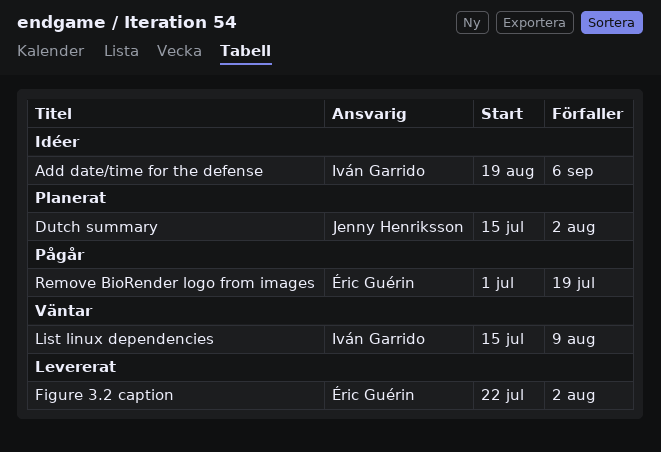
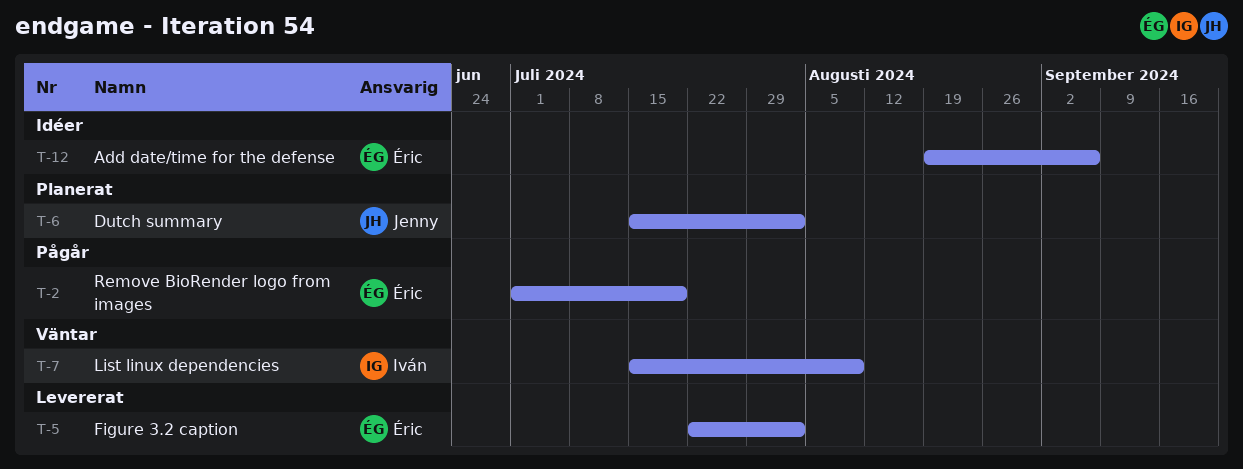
Add date/time for the defense, owner: Iván Garrido -> Éric Guérin

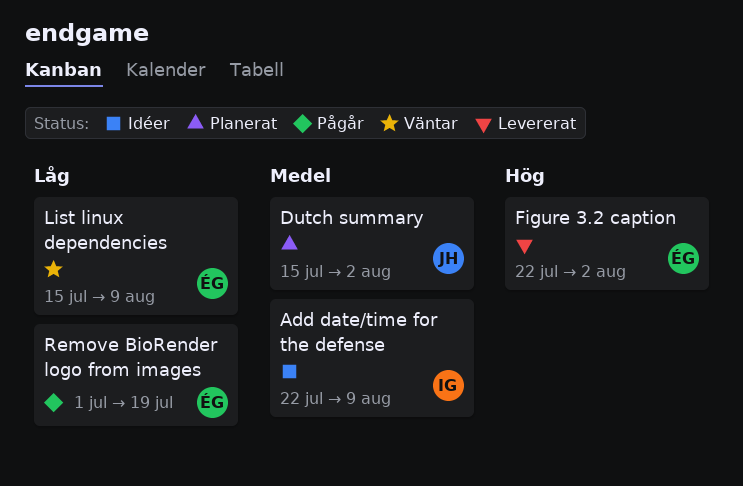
Add date/time for the defense, owner: Éric -> Iván
Add date/time for the defense, start: Aug 19 -> Jul 22
Add date/time for the defense, due: Sep 6 -> Aug 9
List linux dependencies, owner: Iván -> Éric

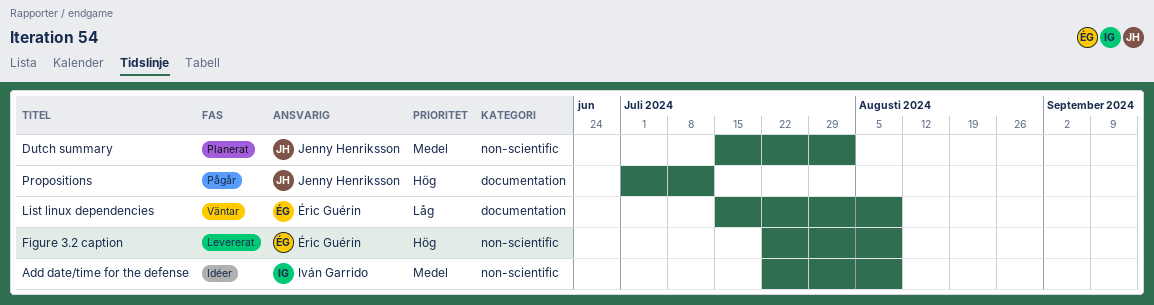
Figure 3.2 caption, due: Aug 2 -> Aug 9
Propositions: none -> present
Remove BioRender logo from images: present -> none

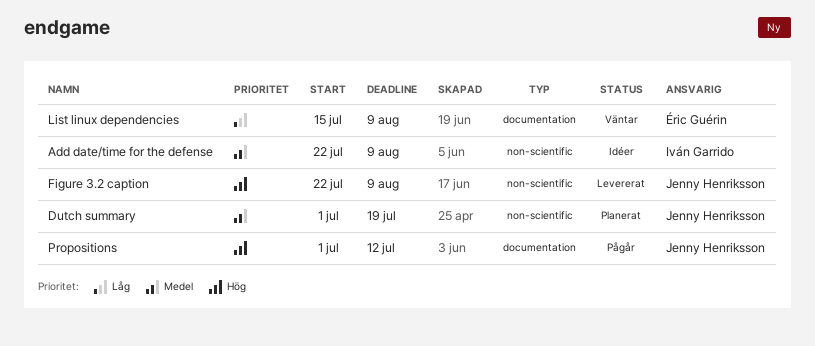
Dutch summary, start: Jul 15 -> Jul 1
Dutch summary, due: Aug 2 -> Jul 19
Figure 3.2 caption, owner: Éric Guérin -> Jenny Henriksson

